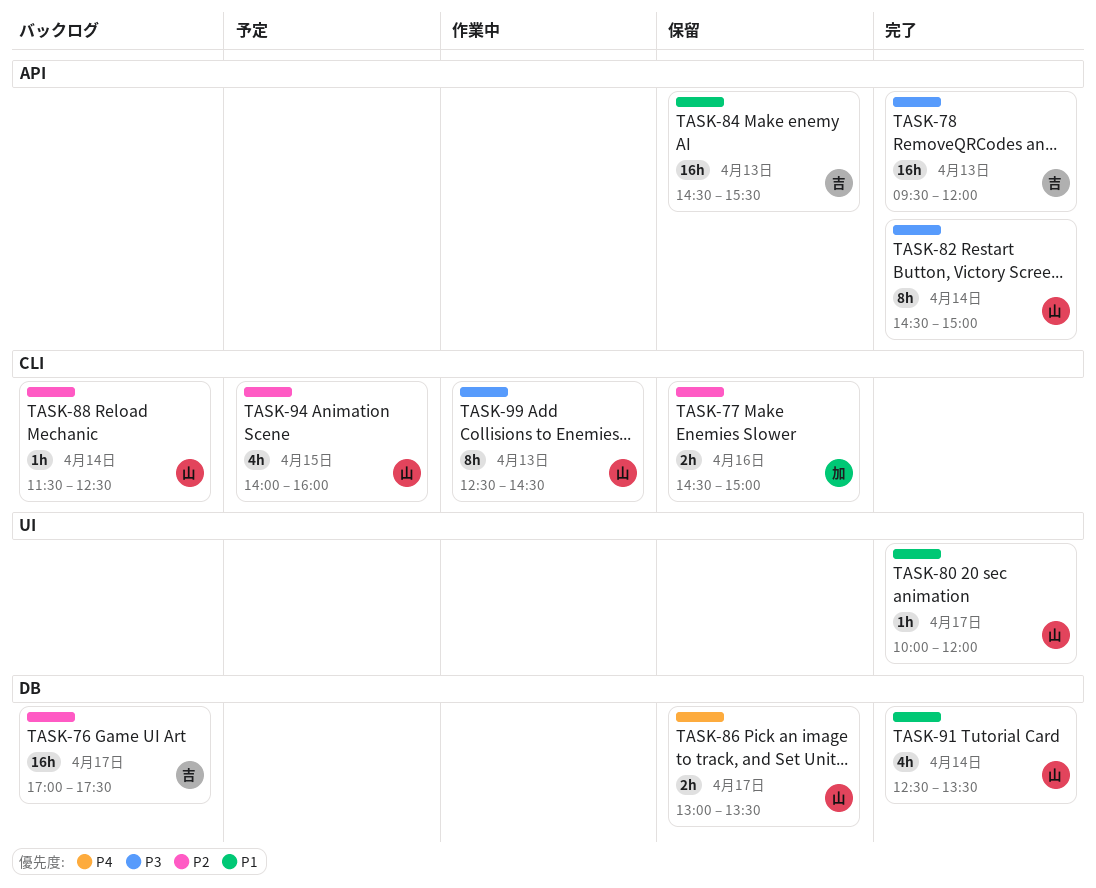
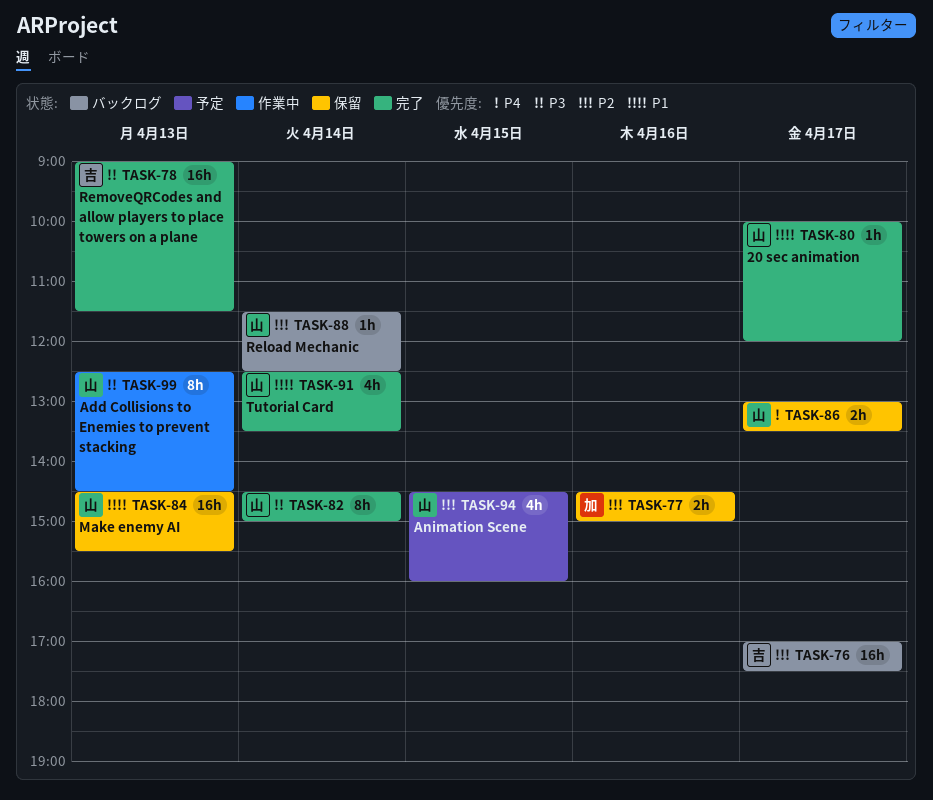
TASK-78, begins: 09:30 -> 09:00
TASK-78, ends: 12:00 -> 11:30
TASK-84, owner: 吉 -> 山
TASK-94, begins: 14:00 -> 14:30

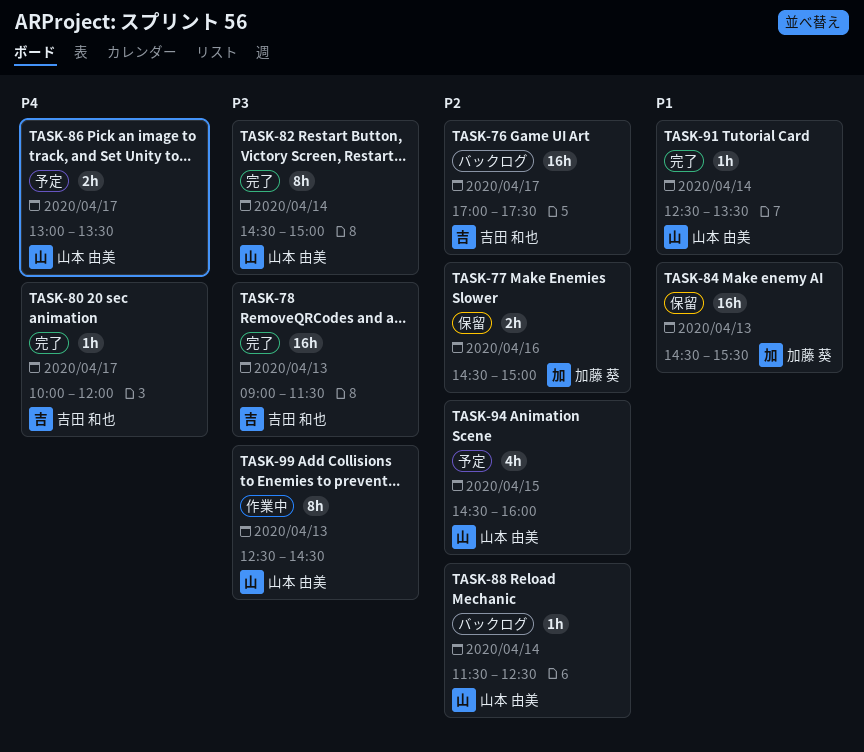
TASK-80, owner: 山本 由美 -> 吉田 和也
TASK-80, priority: P1 -> P4
TASK-84, owner: 山本 由美 -> 加藤 葵
TASK-86, status: 保留 -> 予定
TASK-91, estimate: 4h -> 1h

